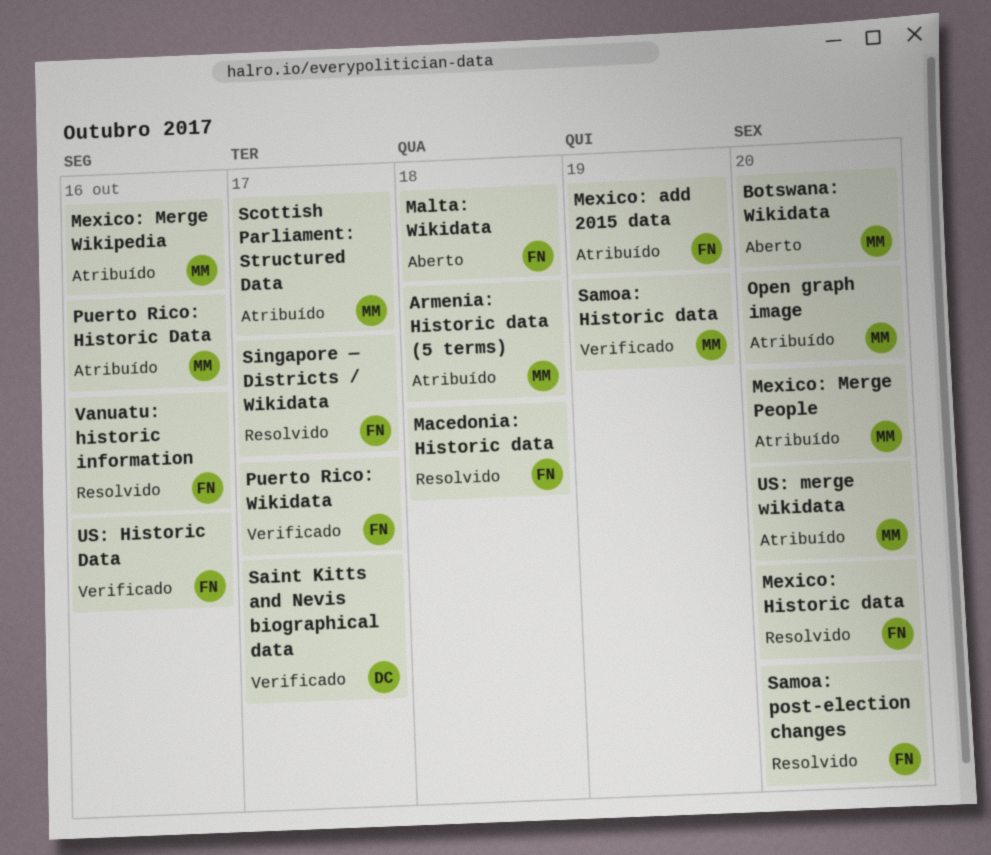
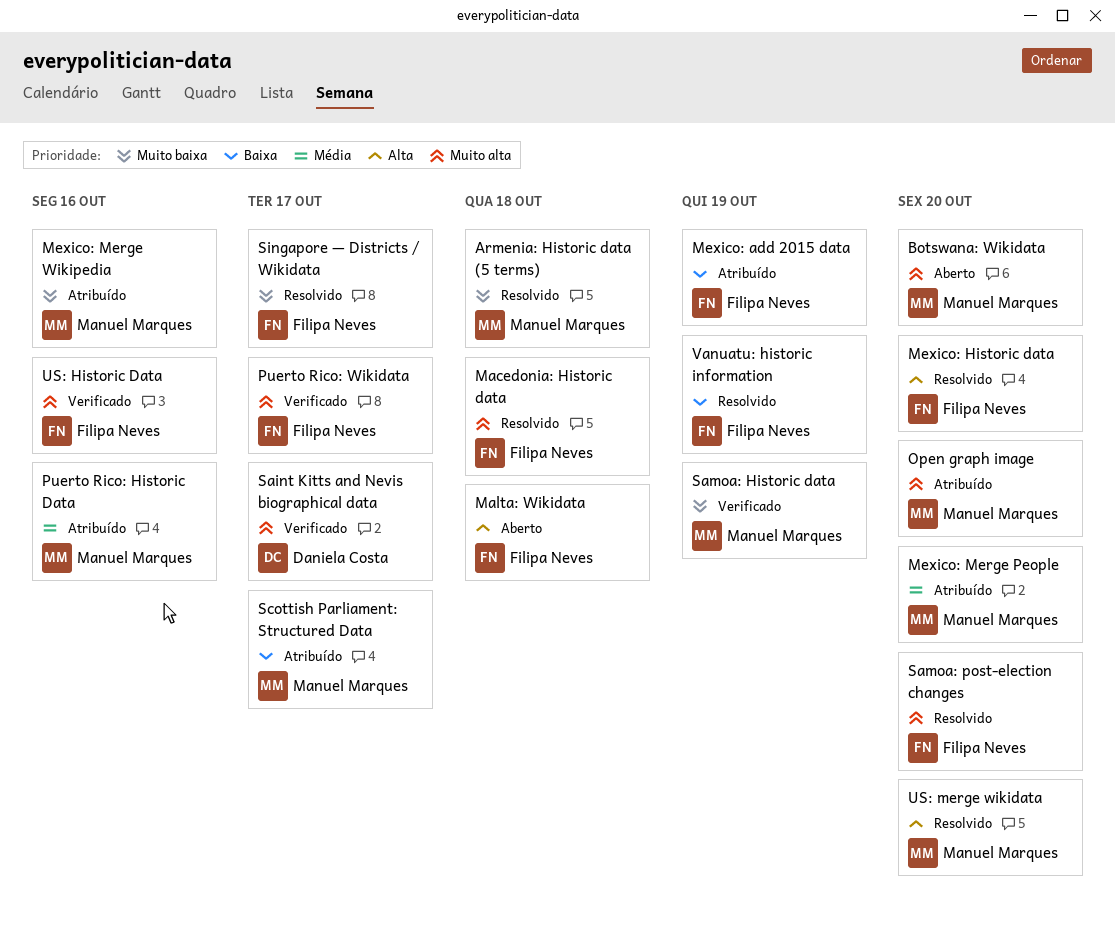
Armenia: Historic data (5 terms), status: Atribuído -> Resolvido
US: merge wikidata, status: Atribuído -> Resolvido
Vanuatu: historic information, due: Oct 16 -> Oct 19

